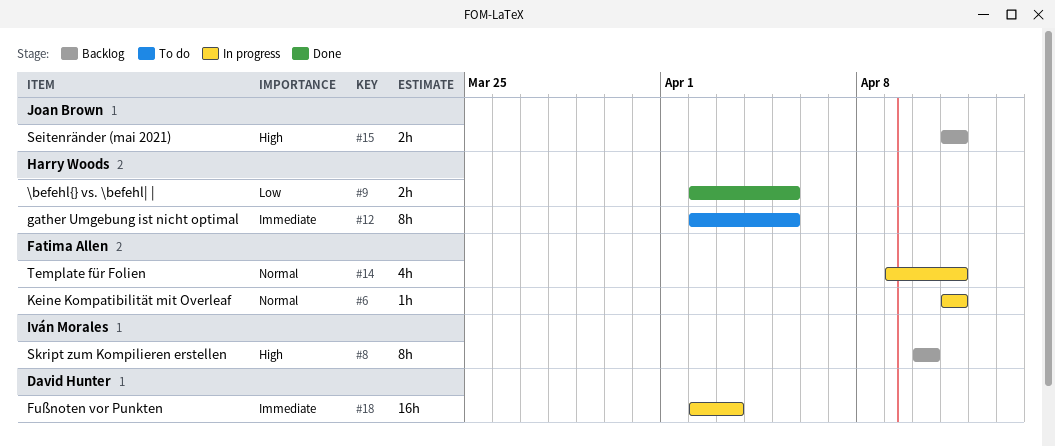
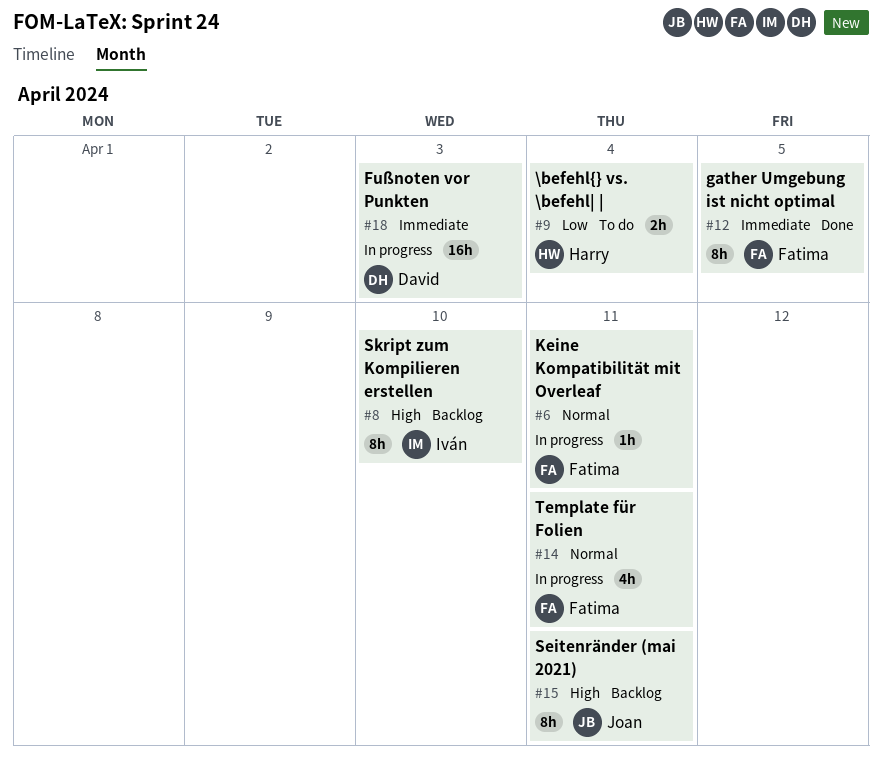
#9, status: Done -> To do
#9, due: Apr 5 -> Apr 4
#12, status: To do -> Done
#12, owner: Harry Woods -> Fatima Allen
#15, estimate: 2h -> 8h

